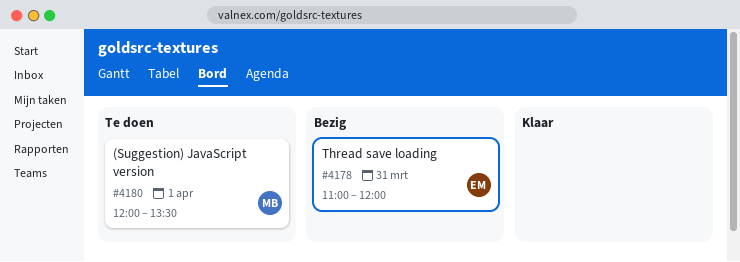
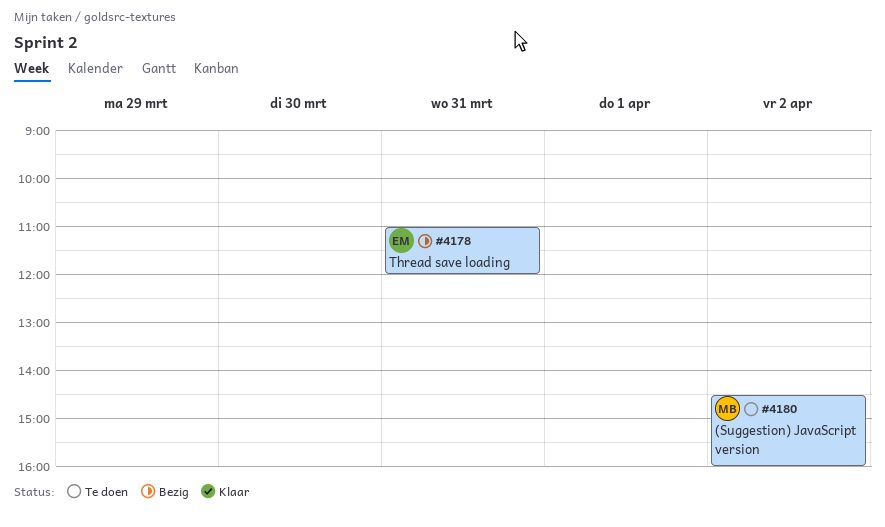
#4180, day: Apr 1 -> Apr 2
#4180, begins: 12:00 -> 14:30
#4180, ends: 13:30 -> 16:00

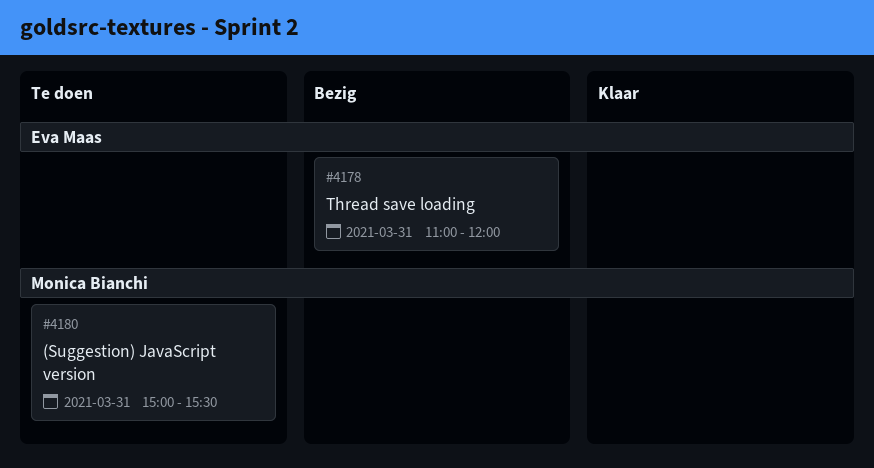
#4180, day: Apr 2 -> Mar 31
#4180, begins: 14:30 -> 15:00
#4180, ends: 16:00 -> 15:30

